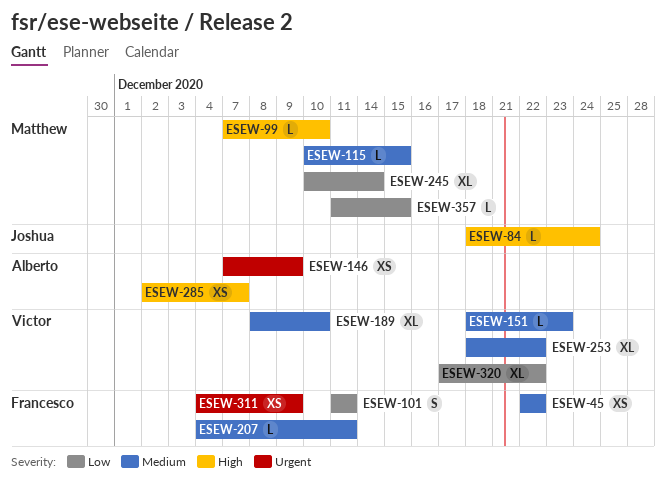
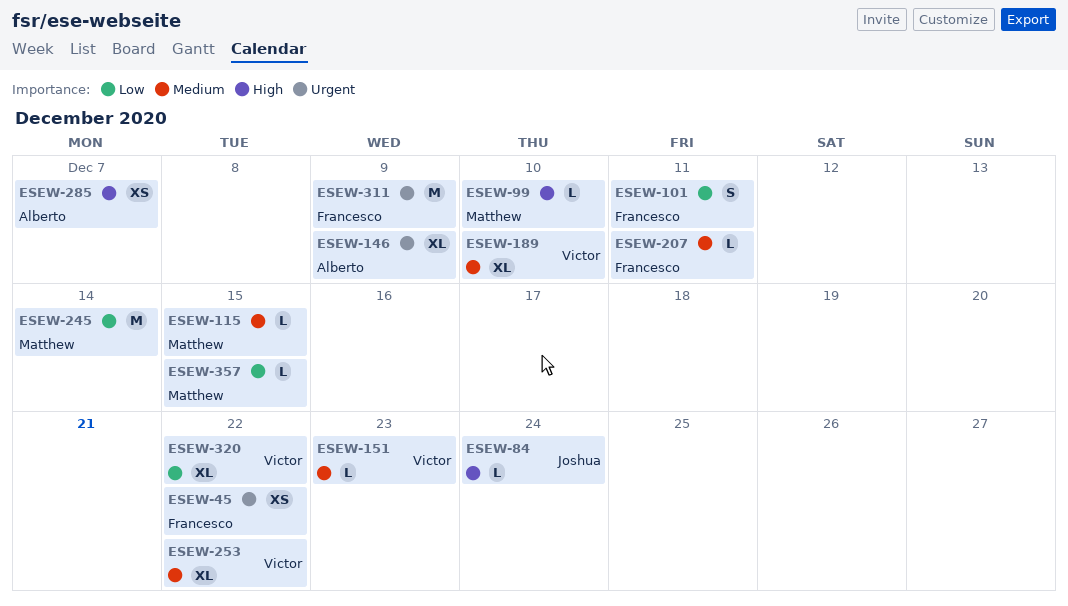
ESEW-45, priority: Medium -> Urgent
ESEW-146, estimate: XS -> XL
ESEW-245, estimate: XL -> M
ESEW-311, estimate: XS -> M

